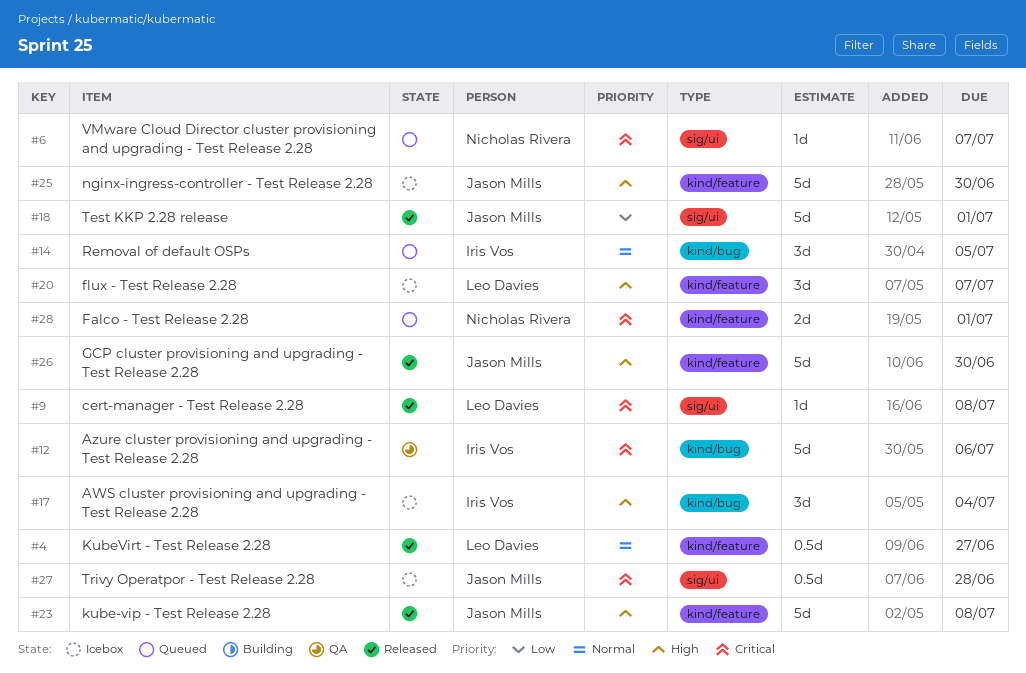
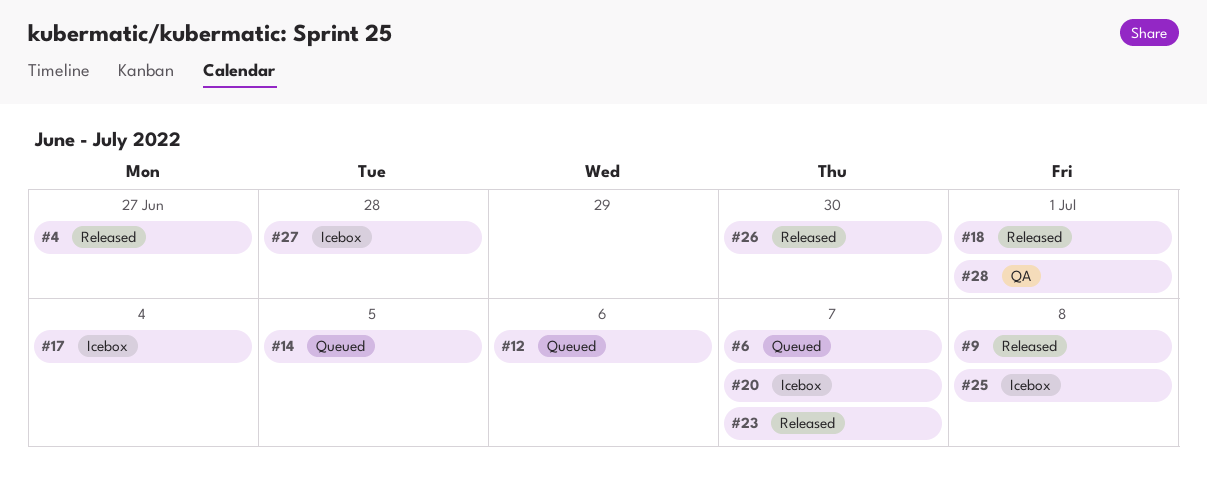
#12, status: QA -> Queued
#23, due: Jul 8 -> Jul 7
#25, due: Jun 30 -> Jul 8
#28, status: Queued -> QA

